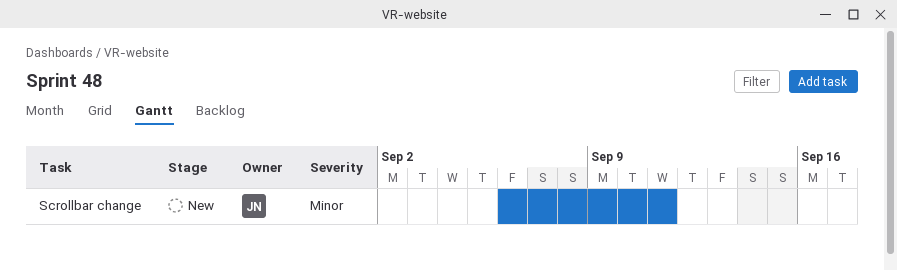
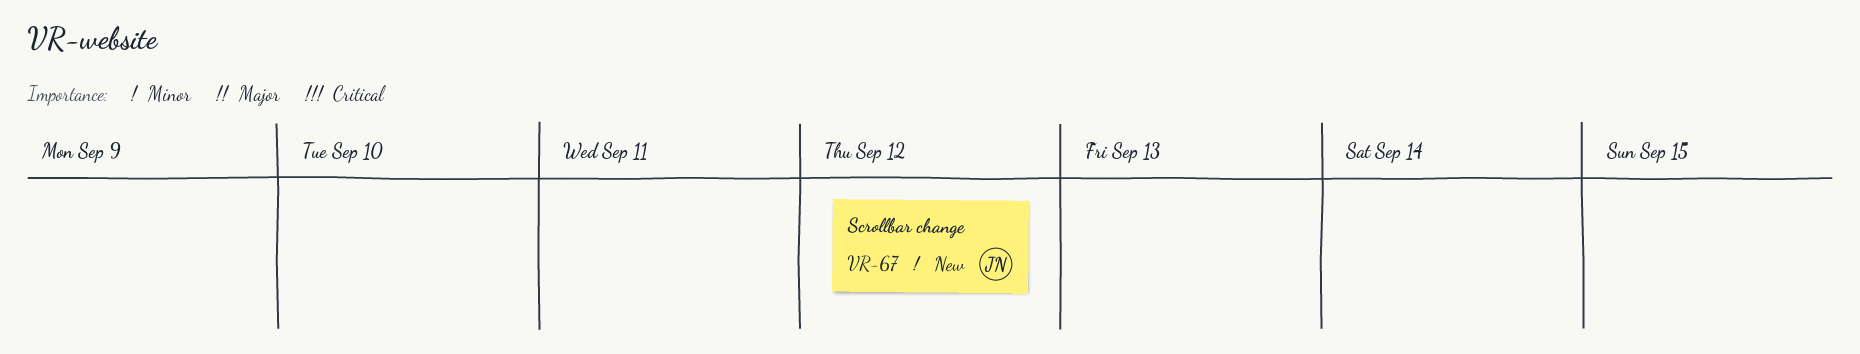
Scrollbar change, due: Sep 11 -> Sep 12

